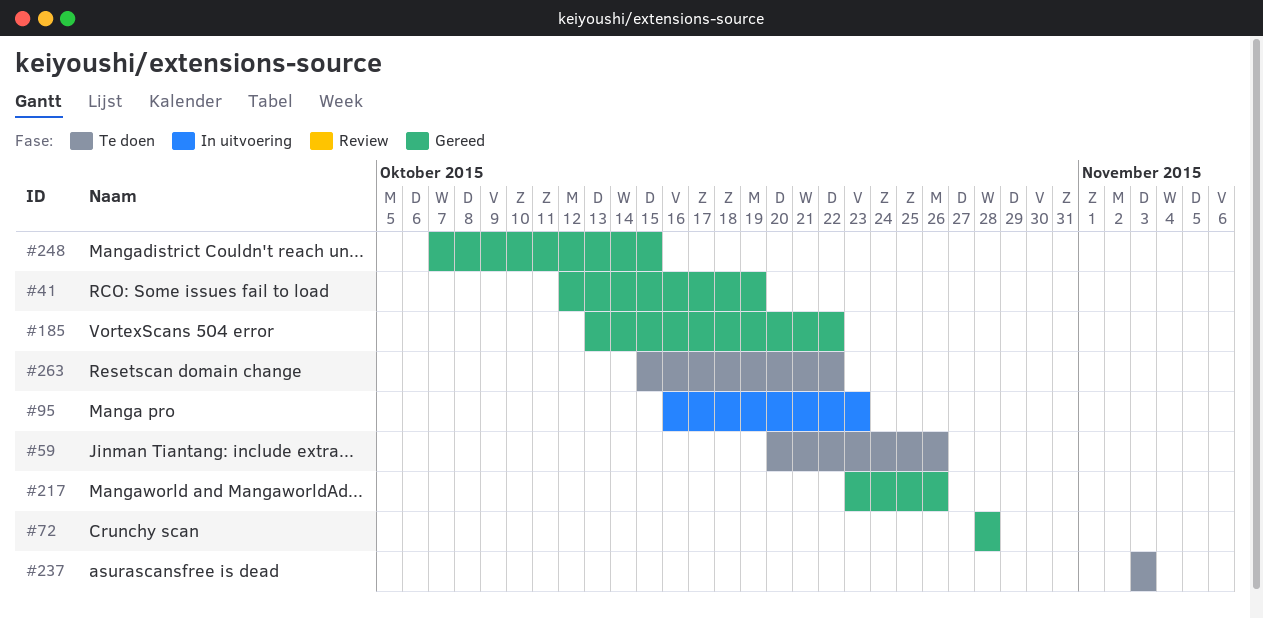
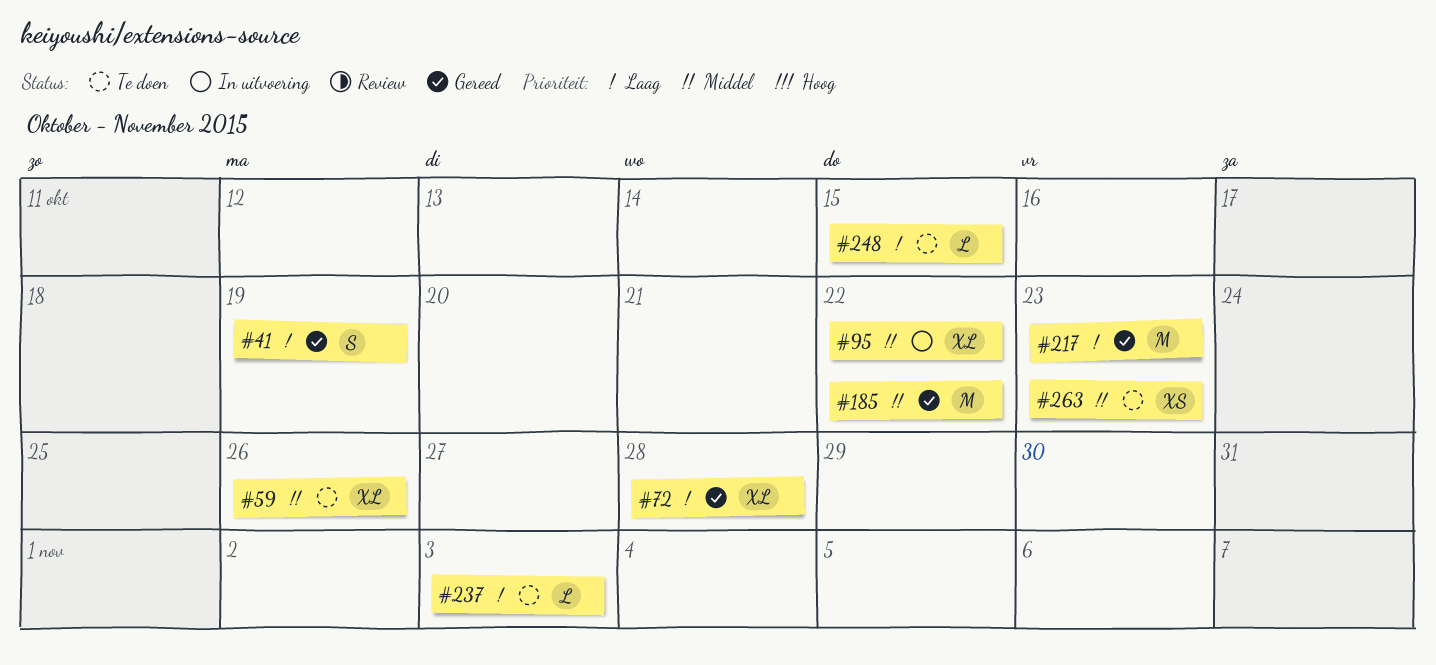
#95, due: Oct 23 -> Oct 22
#217, due: Oct 26 -> Oct 23
#248, status: Gereed -> Te doen
#263, due: Oct 22 -> Oct 23

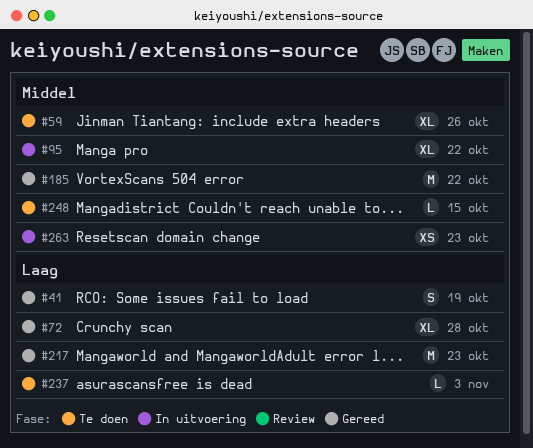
#248, priority: Laag -> Middel
#263, status: Te doen -> In uitvoering

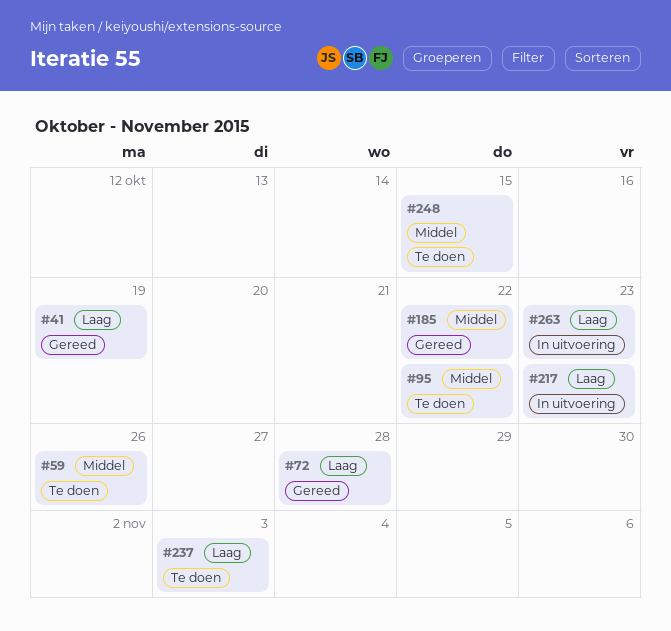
#95, status: In uitvoering -> Te doen
#217, status: Gereed -> In uitvoering
#263, priority: Middel -> Laag

